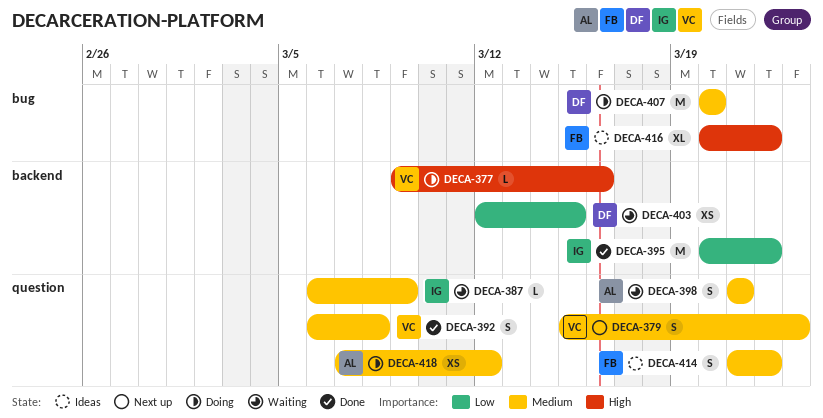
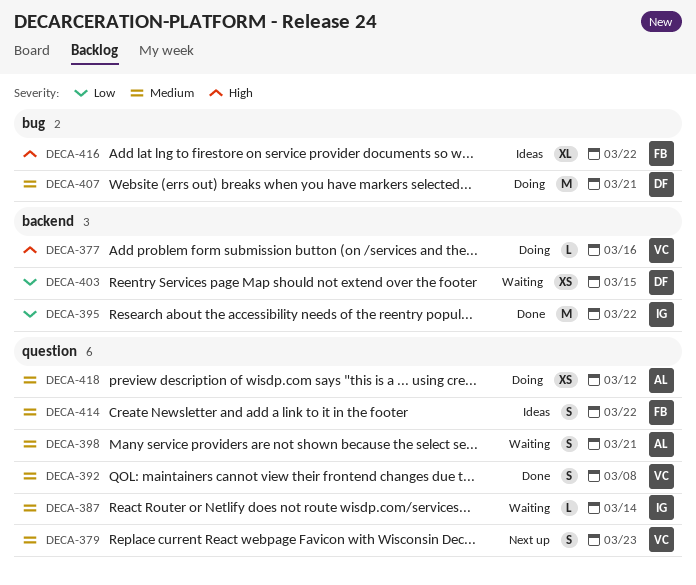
DECA-387, due: Mar 9 -> Mar 14
DECA-407, due: Mar 20 -> Mar 21

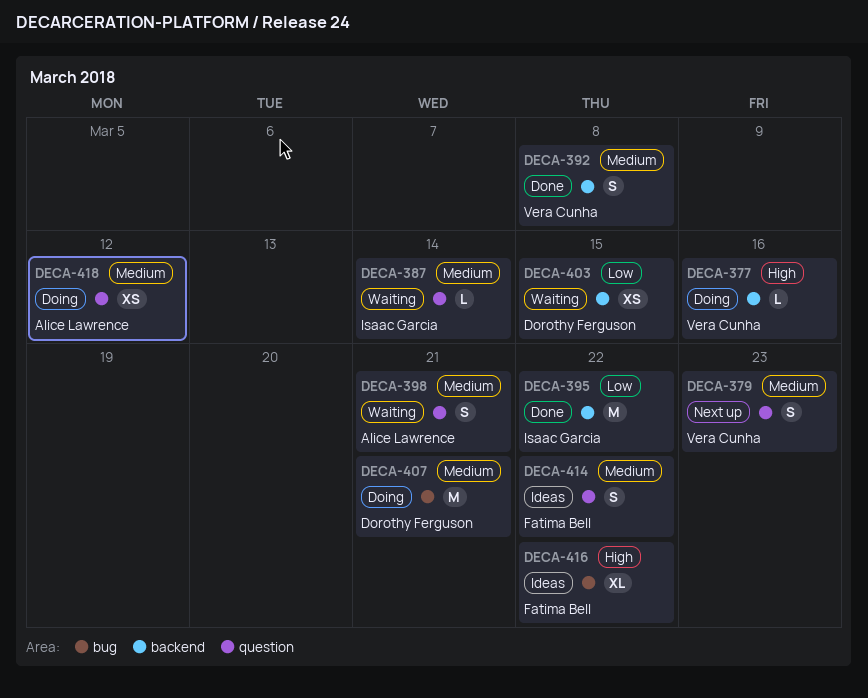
DECA-392, label: question -> backend

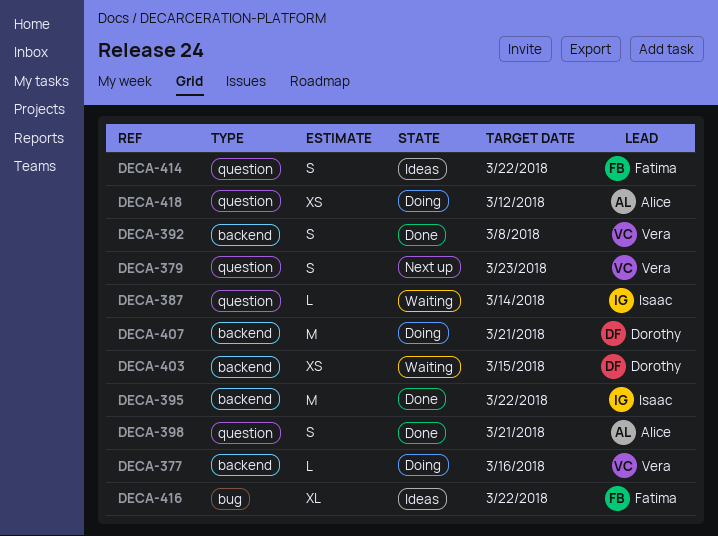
DECA-398, status: Waiting -> Done
DECA-407, label: bug -> backend

